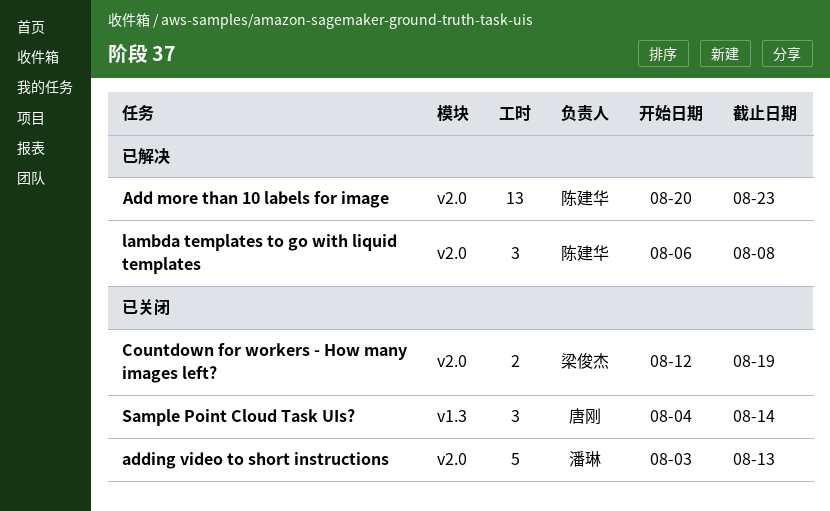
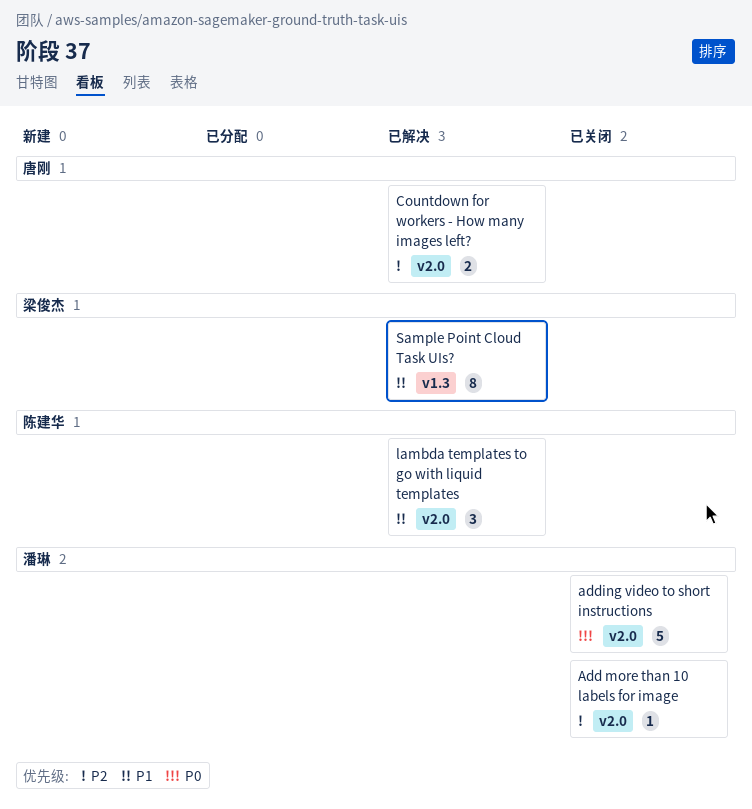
Add more than 10 labels for image, status: 已解决 -> 已关闭
Add more than 10 labels for image, owner: 陈建华 -> 潘琳
Add more than 10 labels for image, estimate: 13 -> 1
Countdown for workers - How many images left?, status: 已关闭 -> 已解决
Countdown for workers - How many images left?, owner: 梁俊杰 -> 唐刚
Sample Point Cloud Task UIs?, status: 已关闭 -> 已解决
Sample Point Cloud Task UIs?, owner: 唐刚 -> 梁俊杰
Sample Point Cloud Task UIs?, estimate: 3 -> 8

